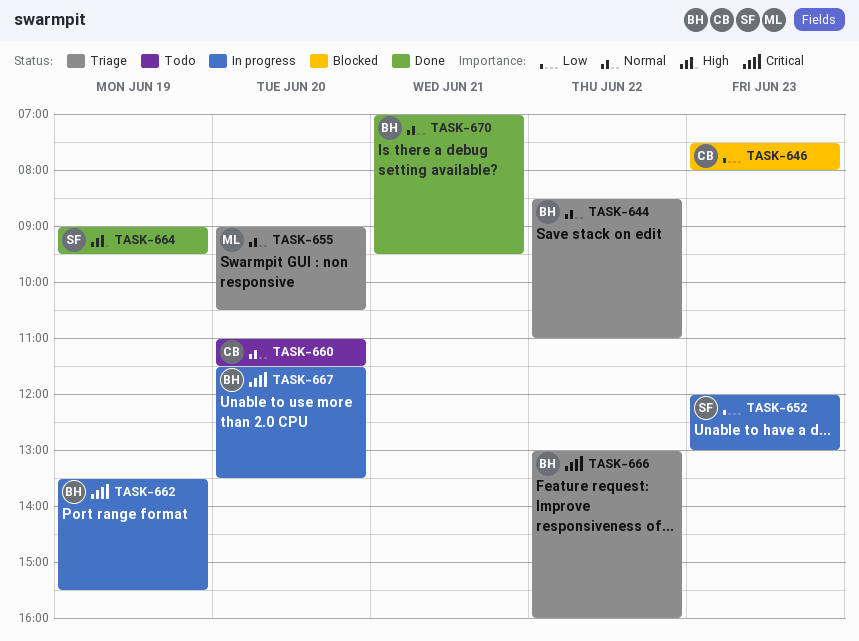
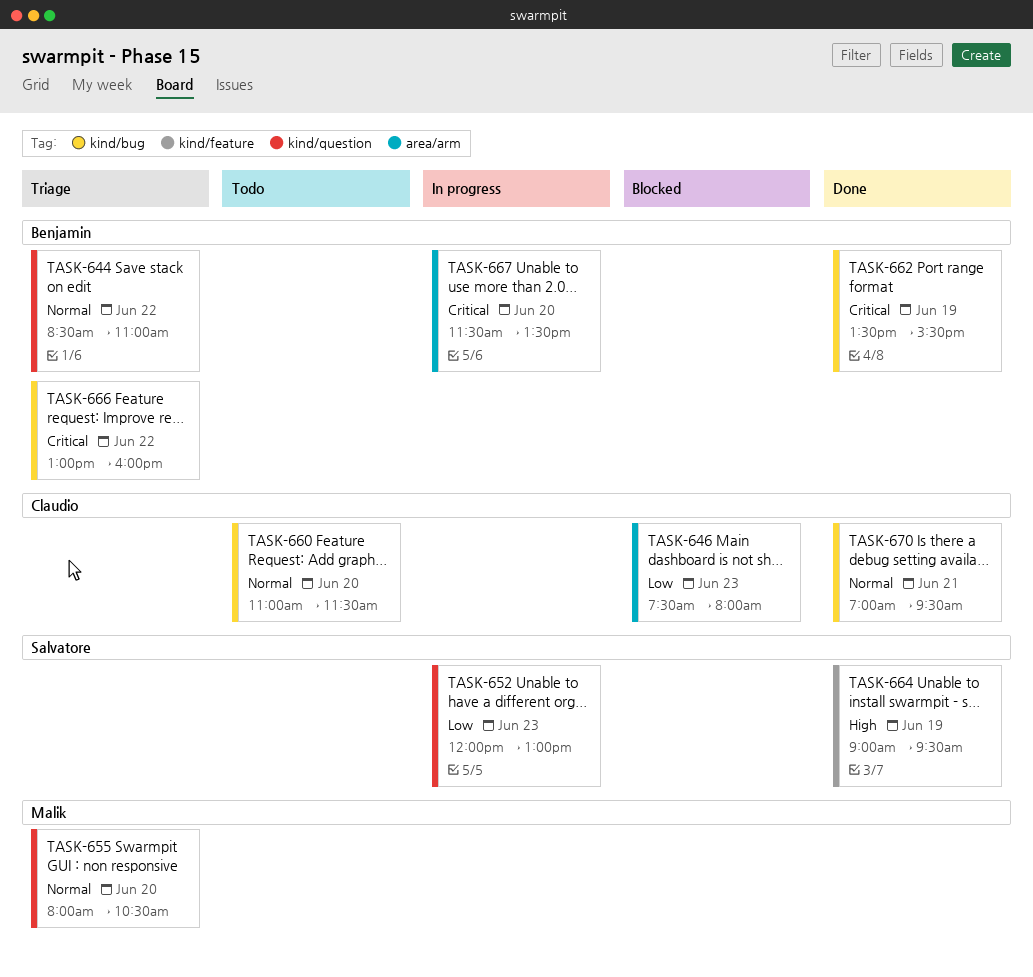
TASK-655, begins: 09:00 -> 08:00
TASK-662, status: In progress -> Done
TASK-670, owner: Benjamin -> Claudio

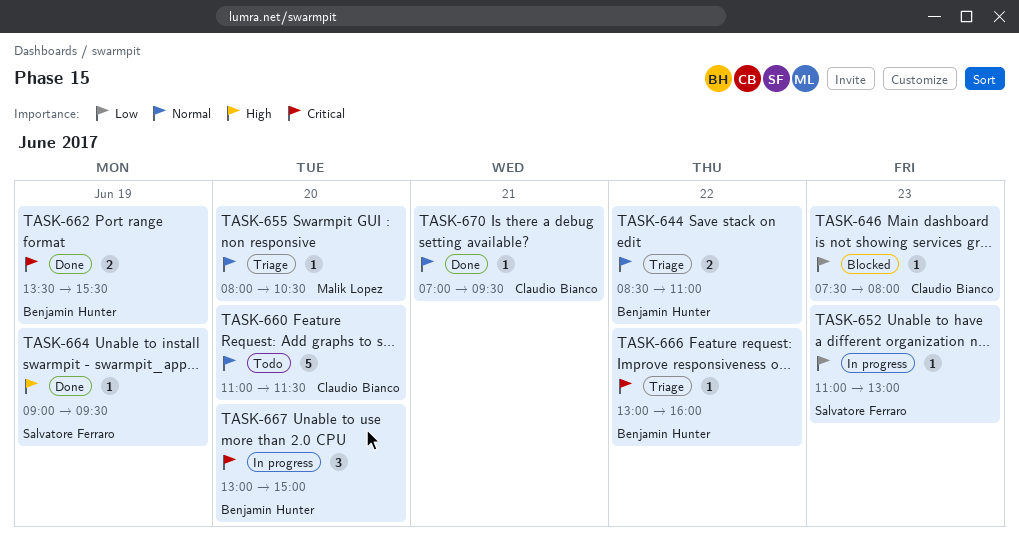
TASK-652, begins: 12:00 -> 11:00
TASK-667, begins: 11:30 -> 13:00
TASK-667, ends: 13:30 -> 15:00

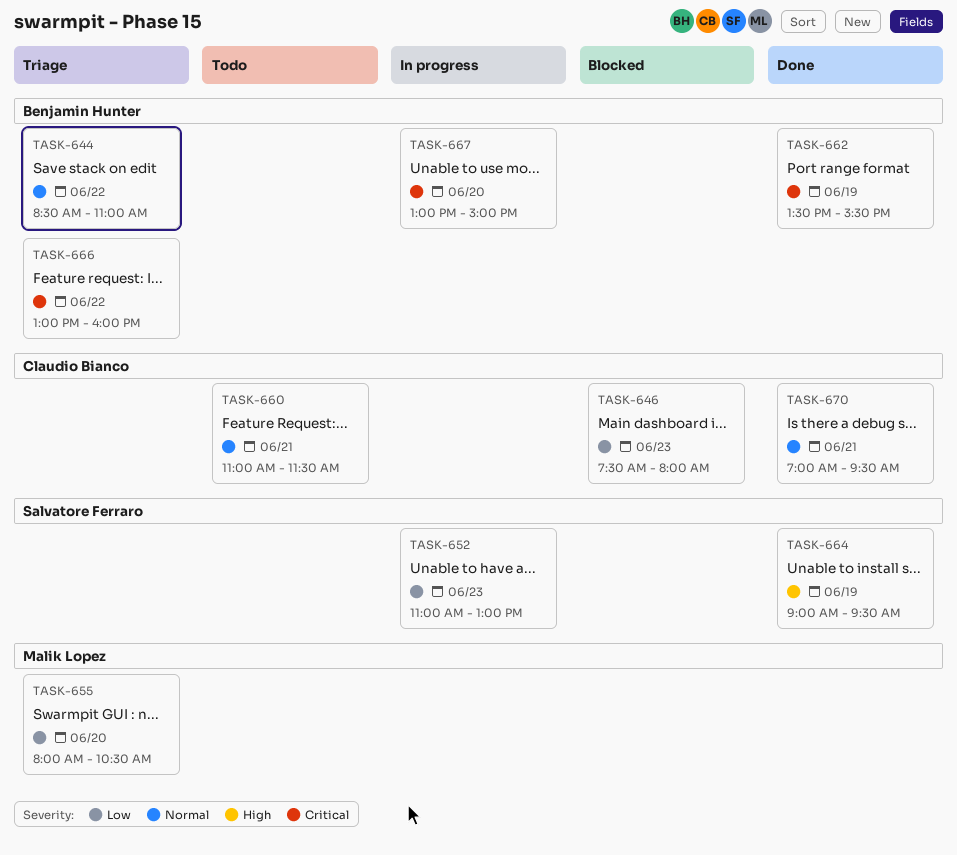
TASK-655, priority: Normal -> Low
TASK-660, day: Jun 20 -> Jun 21

